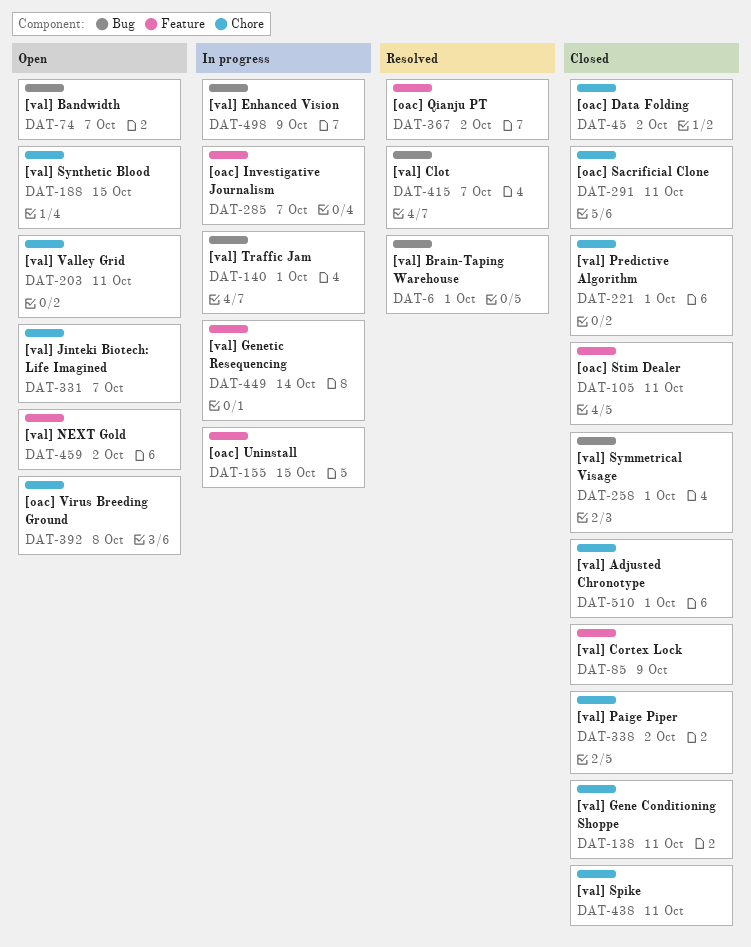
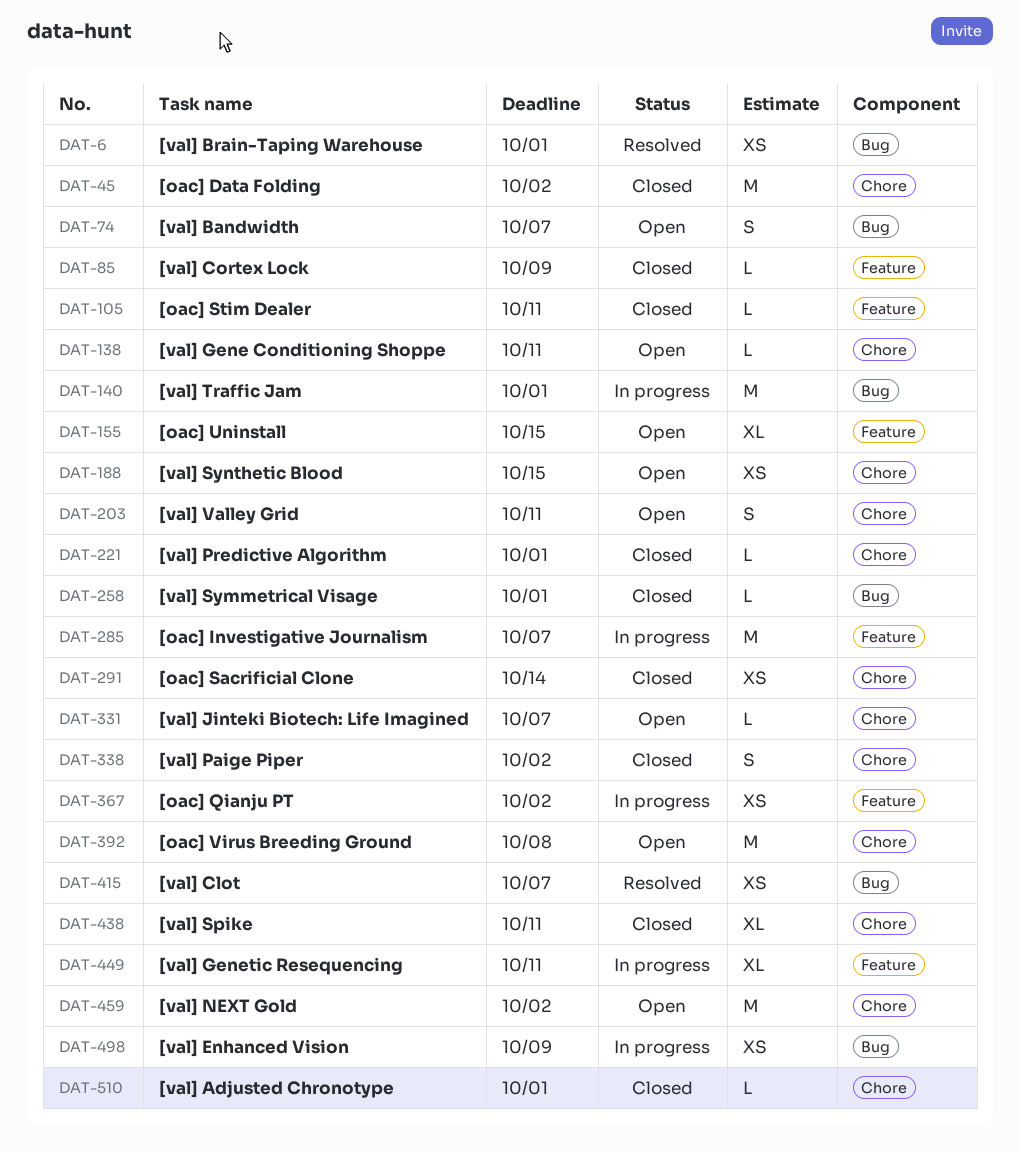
DAT-138, status: Closed -> Open
DAT-155, status: In progress -> Open
DAT-291, due: Oct 11 -> Oct 14
DAT-367, status: Resolved -> In progress
DAT-449, due: Oct 14 -> Oct 11
DAT-459, label: Feature -> Chore

